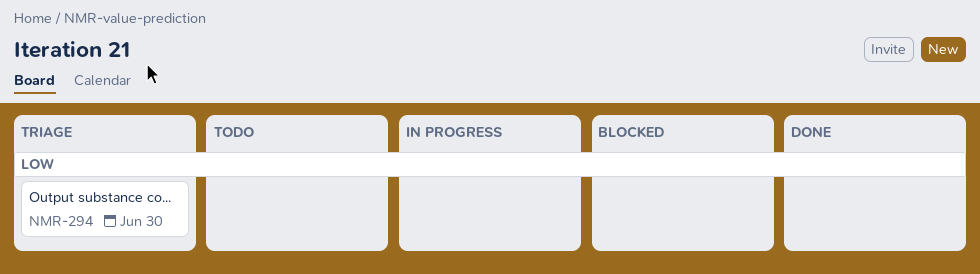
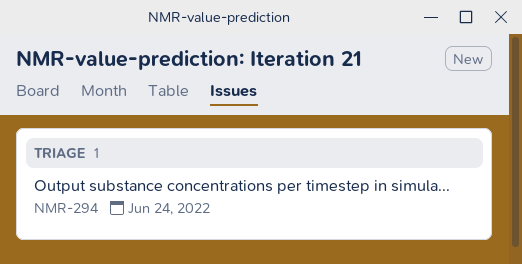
NMR-294, due: Jun 30 -> Jun 24

